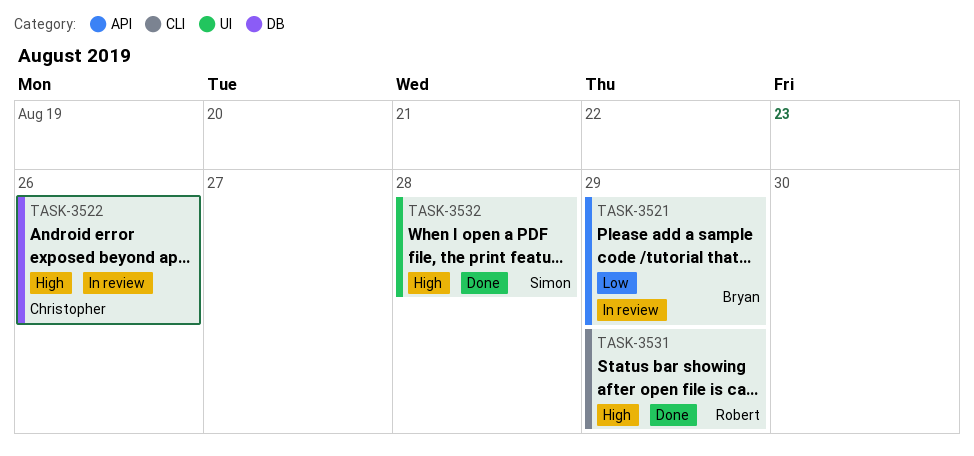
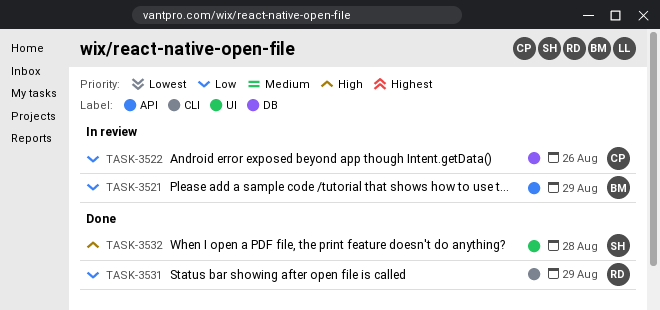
TASK-3522, priority: High -> Low
TASK-3531, priority: High -> Low

